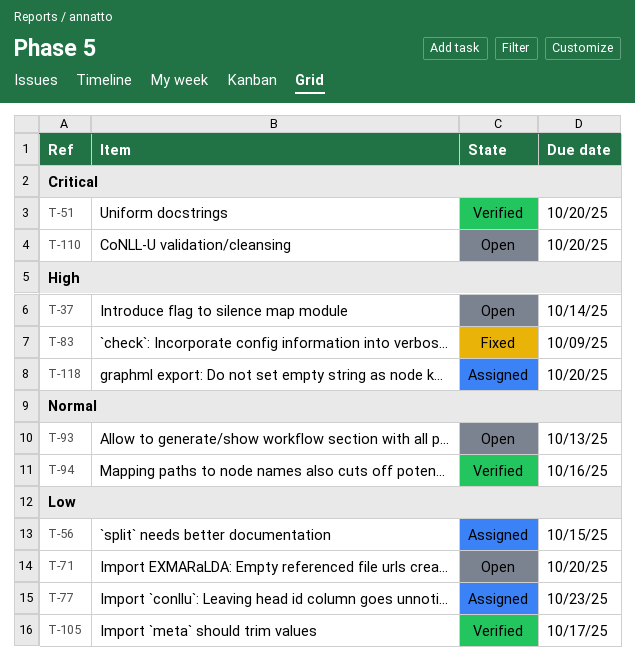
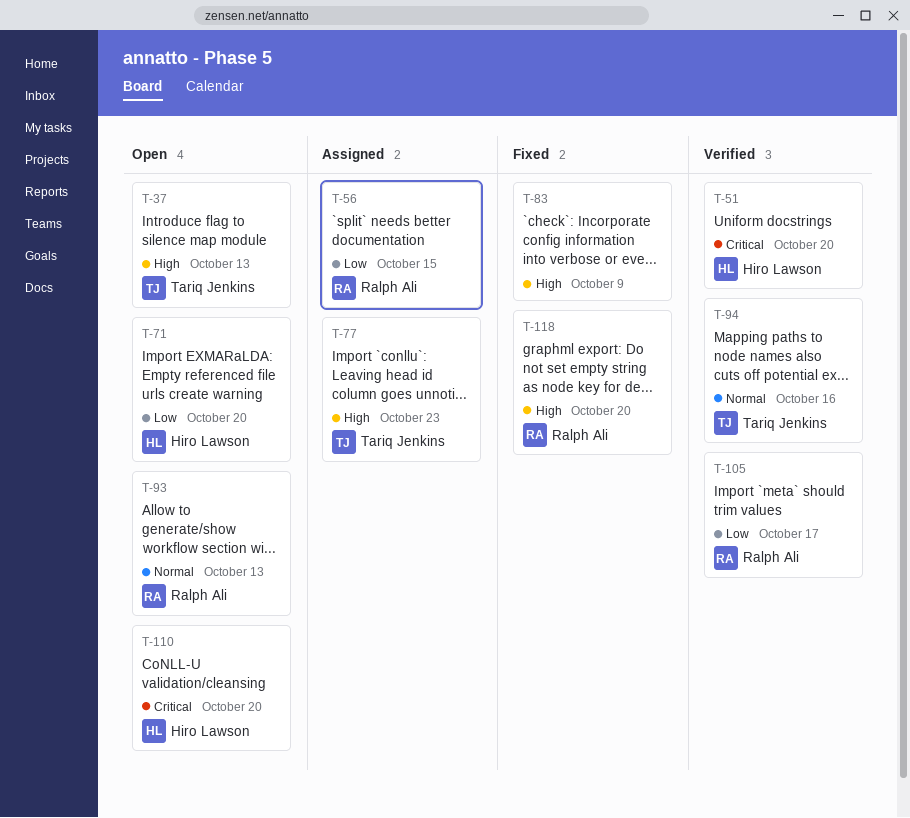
T-37, due: Oct 14 -> Oct 13
T-77, priority: Low -> High
T-118, status: Assigned -> Fixed

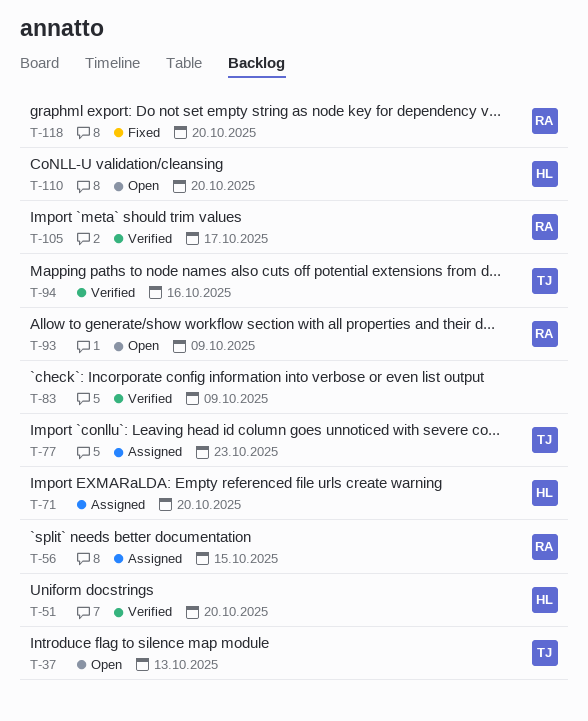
T-71, status: Open -> Assigned
T-83, status: Fixed -> Verified
T-93, due: Oct 13 -> Oct 9

